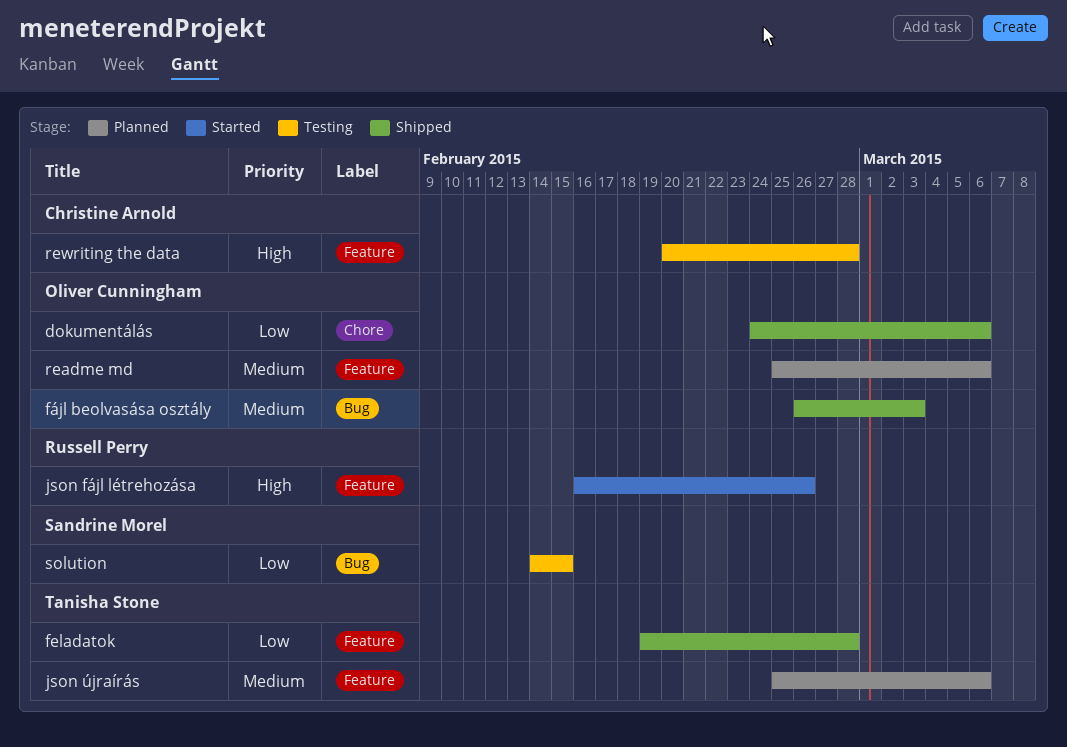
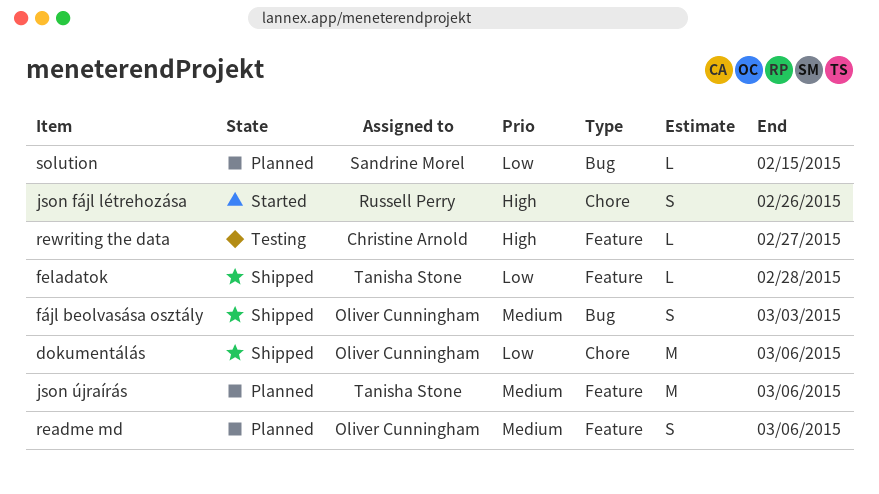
json fájl létrehozása, label: Feature -> Chore
rewriting the data, due: Feb 28 -> Feb 27
solution, status: Testing -> Planned

